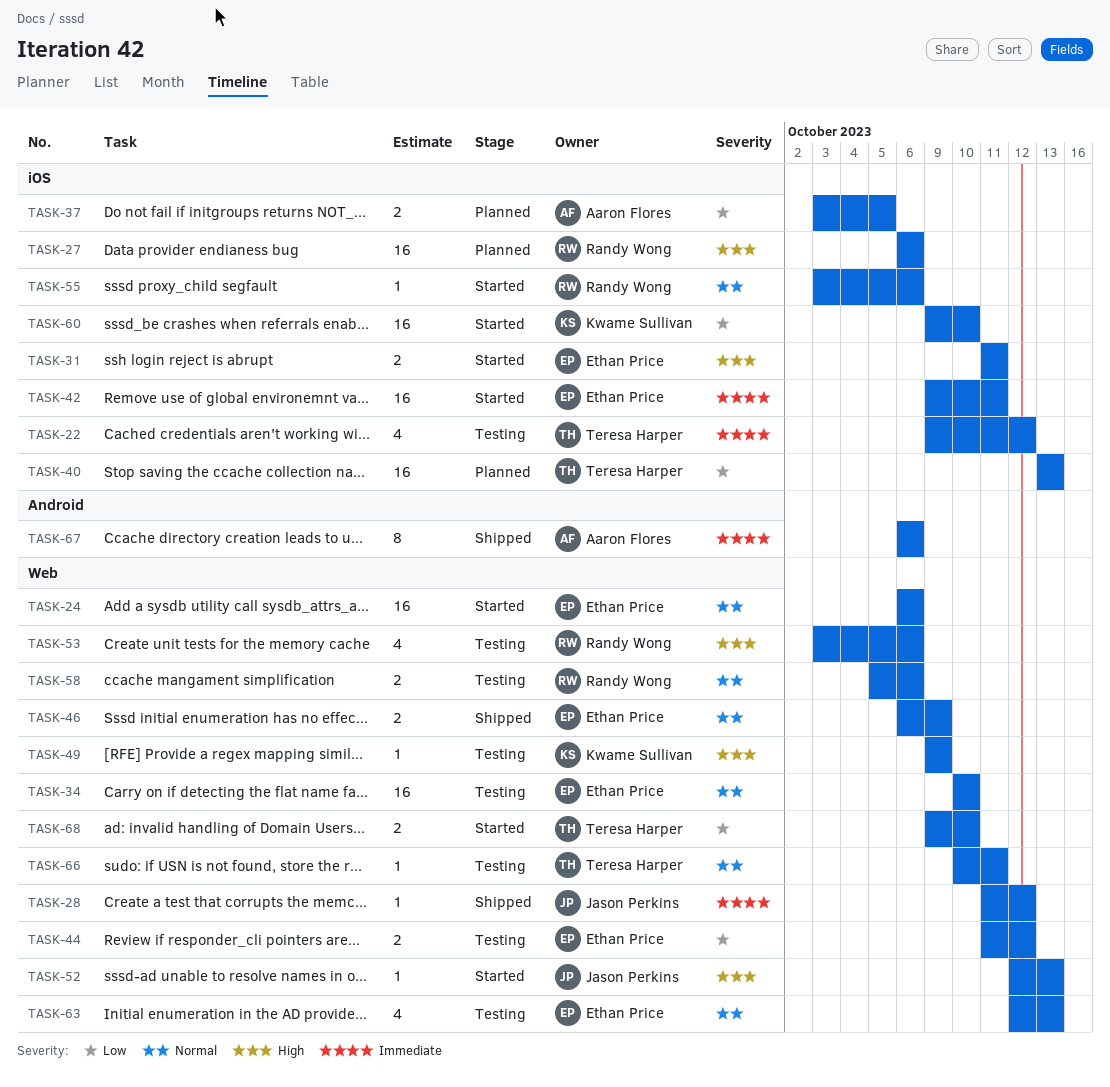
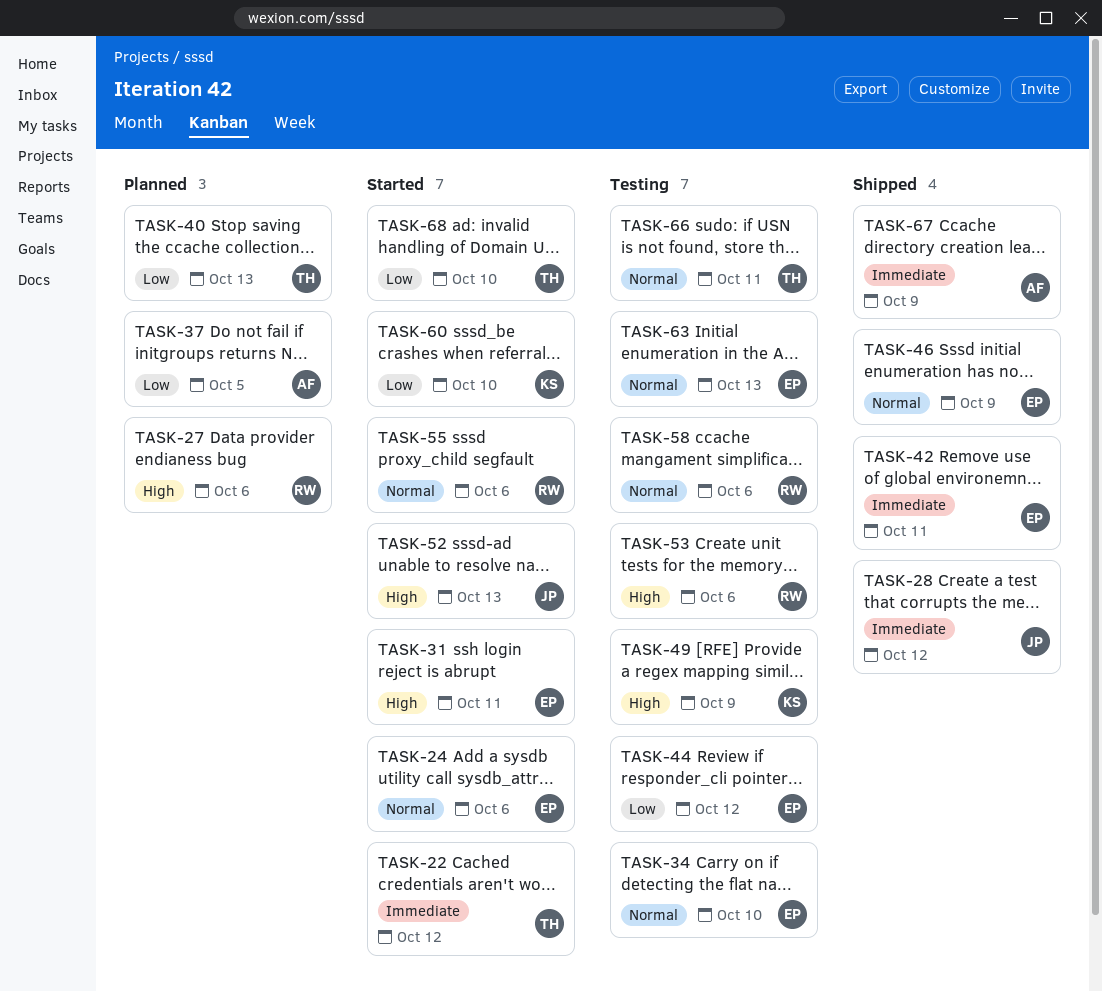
TASK-22, status: Testing -> Started
TASK-42, status: Started -> Shipped
TASK-67, due: Oct 6 -> Oct 9

